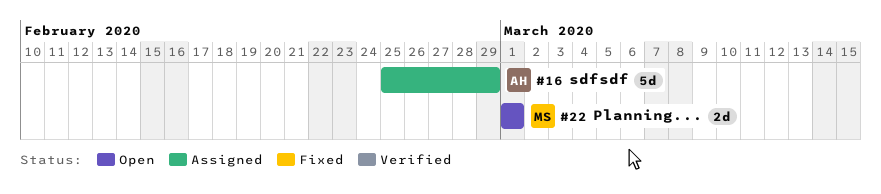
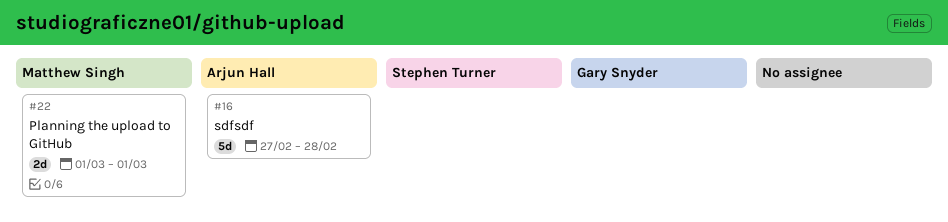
#16, start: Feb 25 -> Feb 27
#16, due: Feb 29 -> Feb 28

